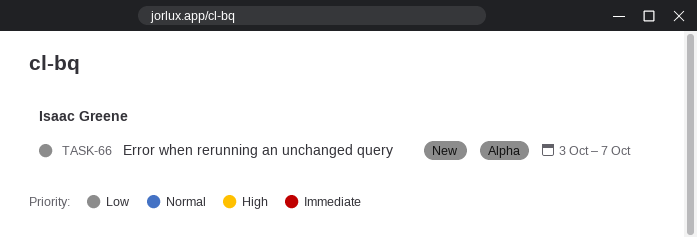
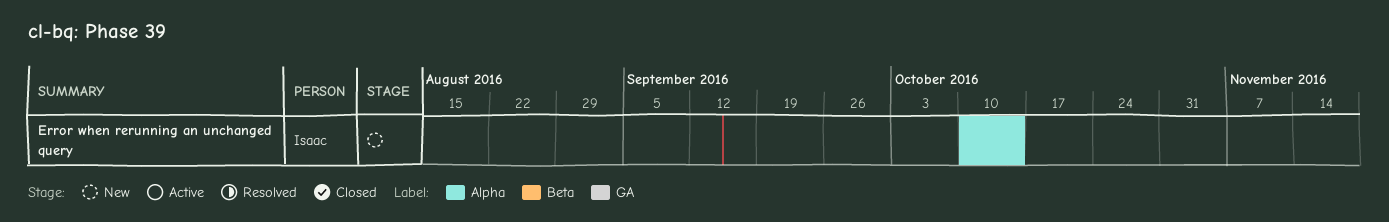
Error when rerunning an unchanged query, start: Oct 3 -> Oct 10
Error when rerunning an unchanged query, due: Oct 7 -> Oct 14

